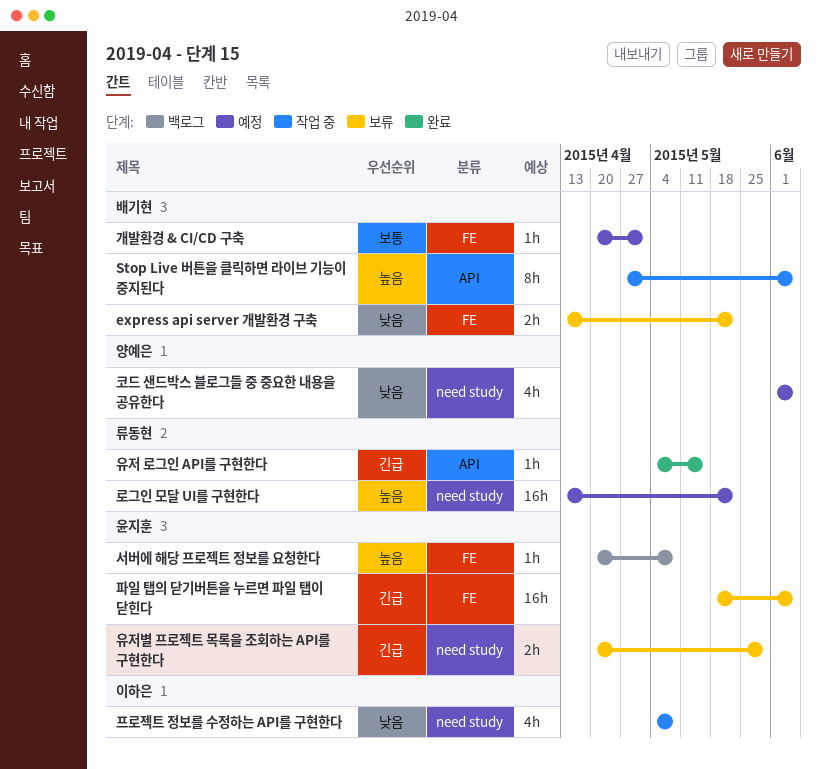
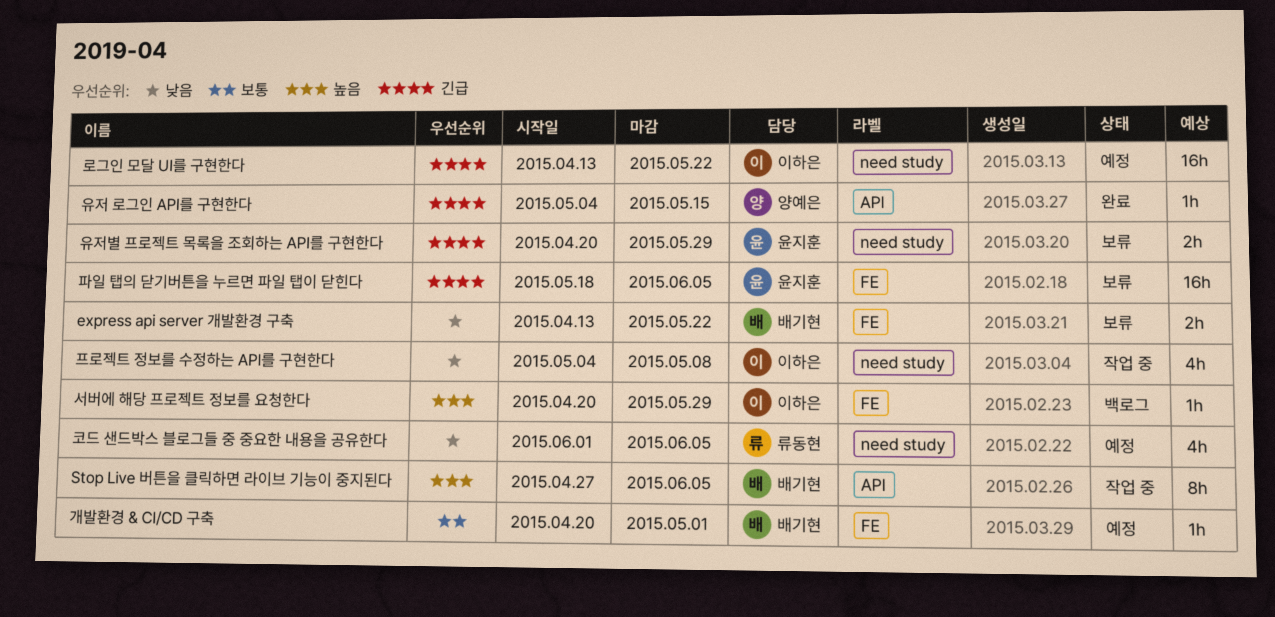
로그인 모달 UI를 구현한다, owner: 류동현 -> 이하은
로그인 모달 UI를 구현한다, priority: 높음 -> 긴급
서버에 해당 프로젝트 정보를 요청한다, owner: 윤지훈 -> 이하은
서버에 해당 프로젝트 정보를 요청한다, due: May 8 -> May 29
유저 로그인 API를 구현한다, owner: 류동현 -> 양예은
코드 샌드박스 블로그들 중 중요한 내용을 공유한다, owner: 양예은 -> 류동현

